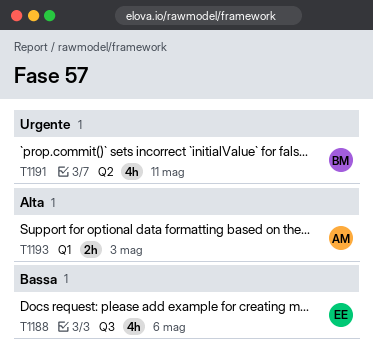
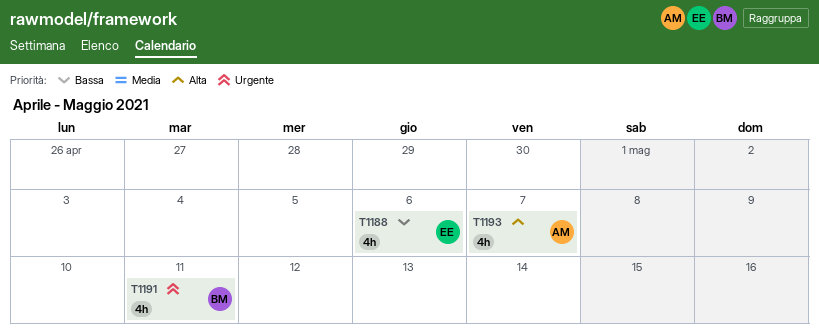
T1193, estimate: 2h -> 4h
T1193, due: May 3 -> May 7

